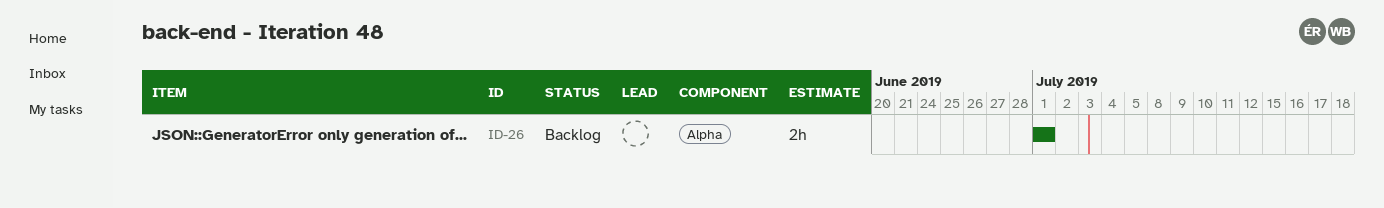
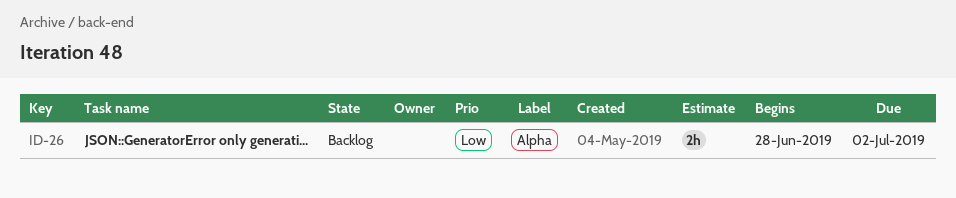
ID-26, start: Jul 1 -> Jun 28
ID-26, due: Jul 1 -> Jul 2

